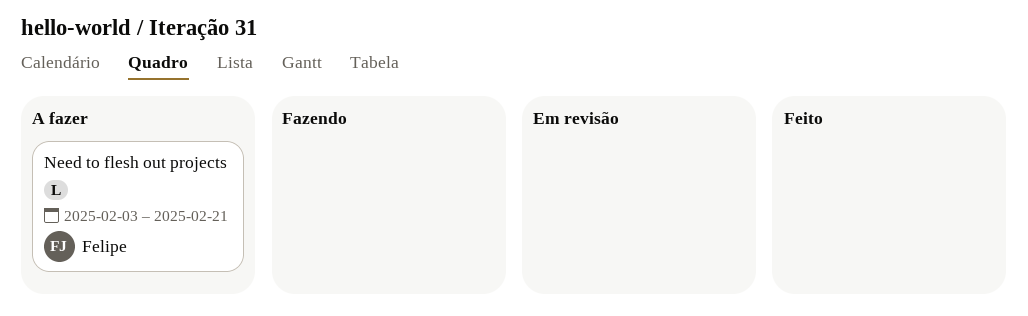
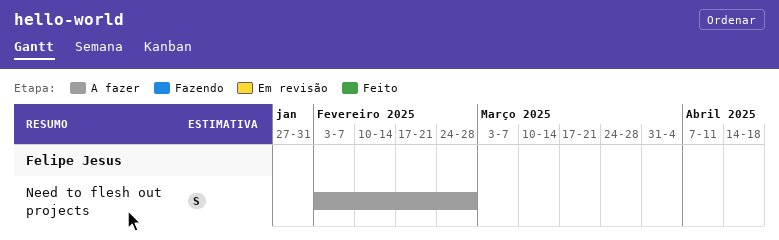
Need to flesh out projects, estimate: L -> S
Need to flesh out projects, due: Feb 21 -> Feb 28

